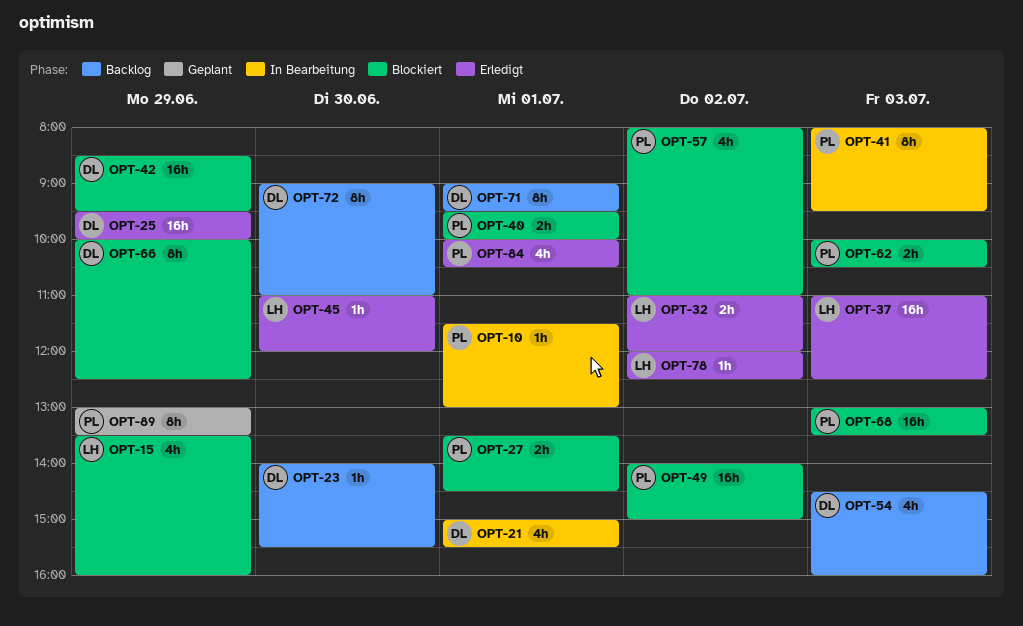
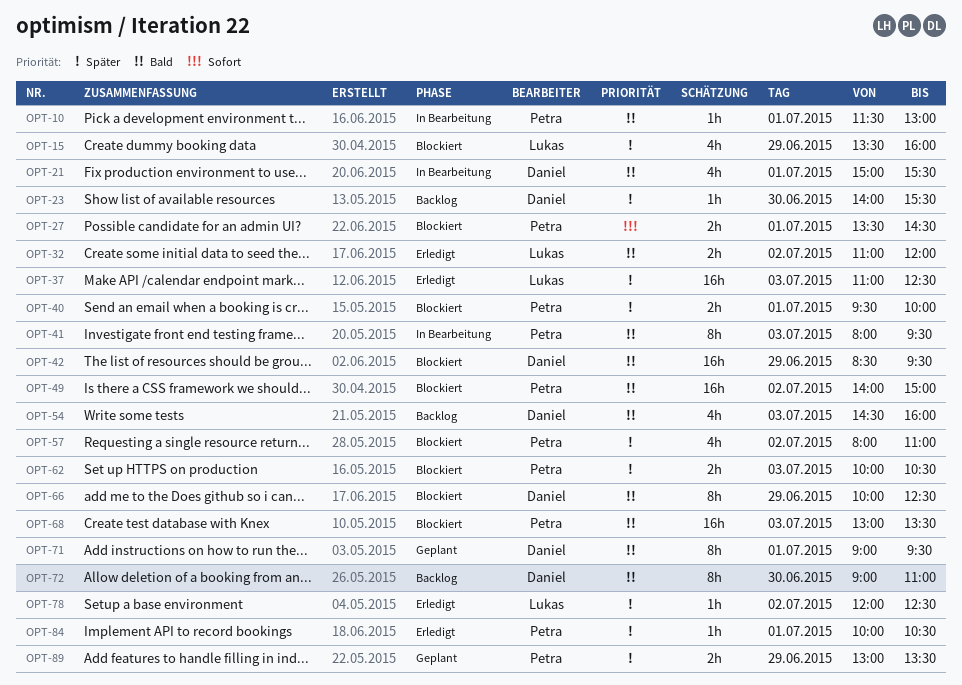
OPT-25: present -> none
OPT-45: present -> none
OPT-71, status: Backlog -> Geplant
OPT-84, estimate: 4h -> 1h
OPT-89, estimate: 8h -> 2h

